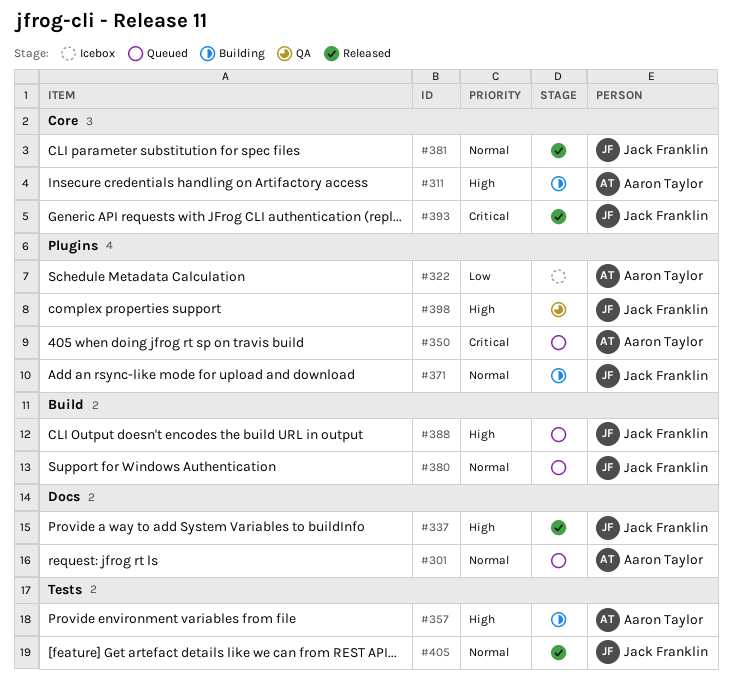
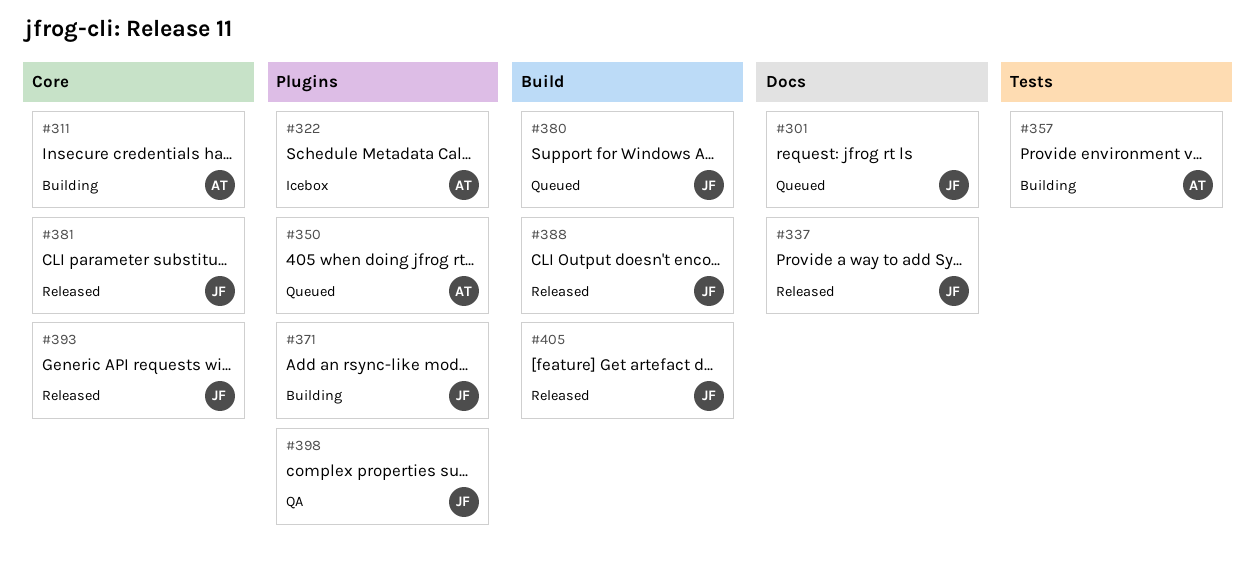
#301, owner: Aaron Taylor -> Jack Franklin
#388, status: Queued -> Released
#405, label: Tests -> Build

